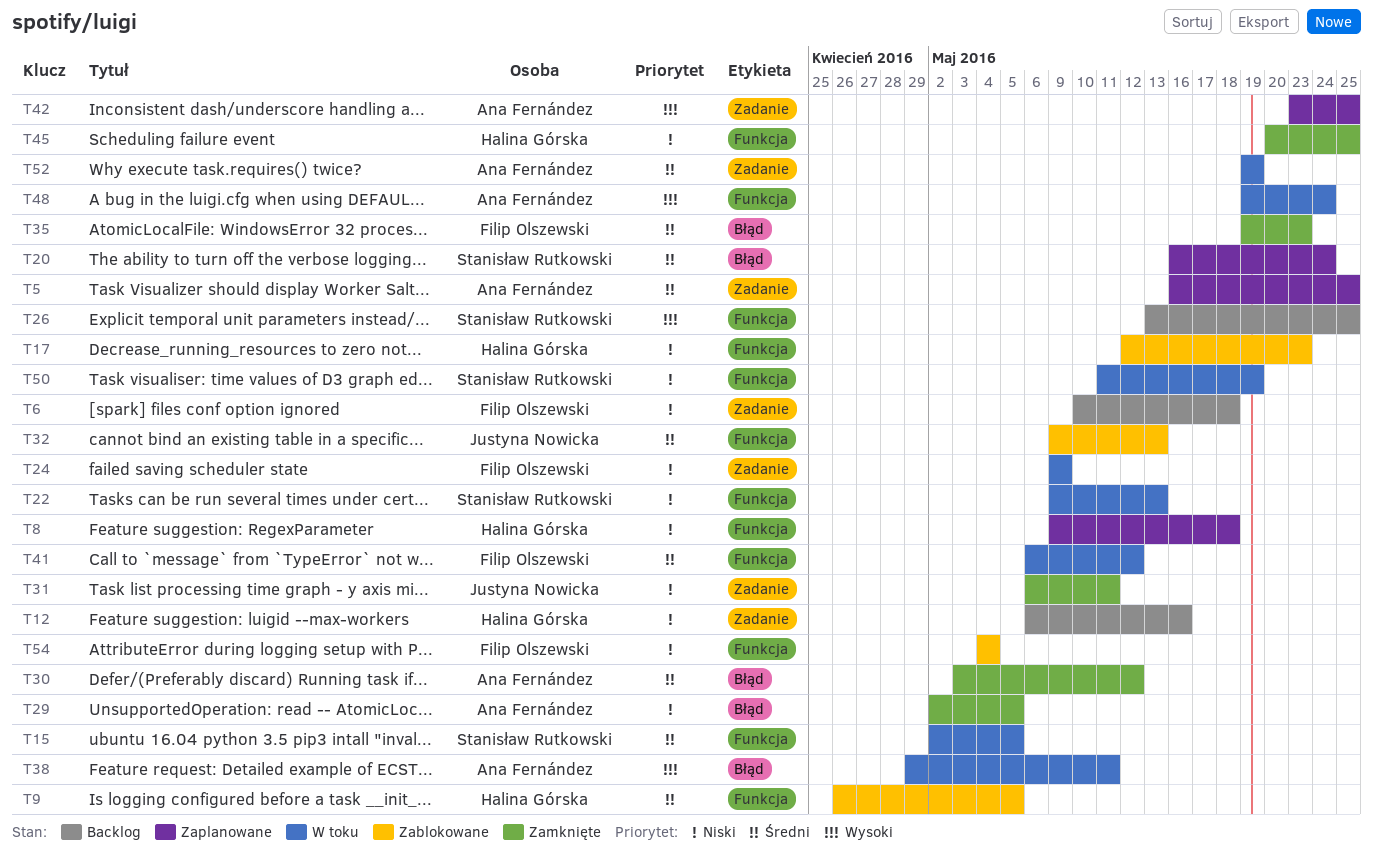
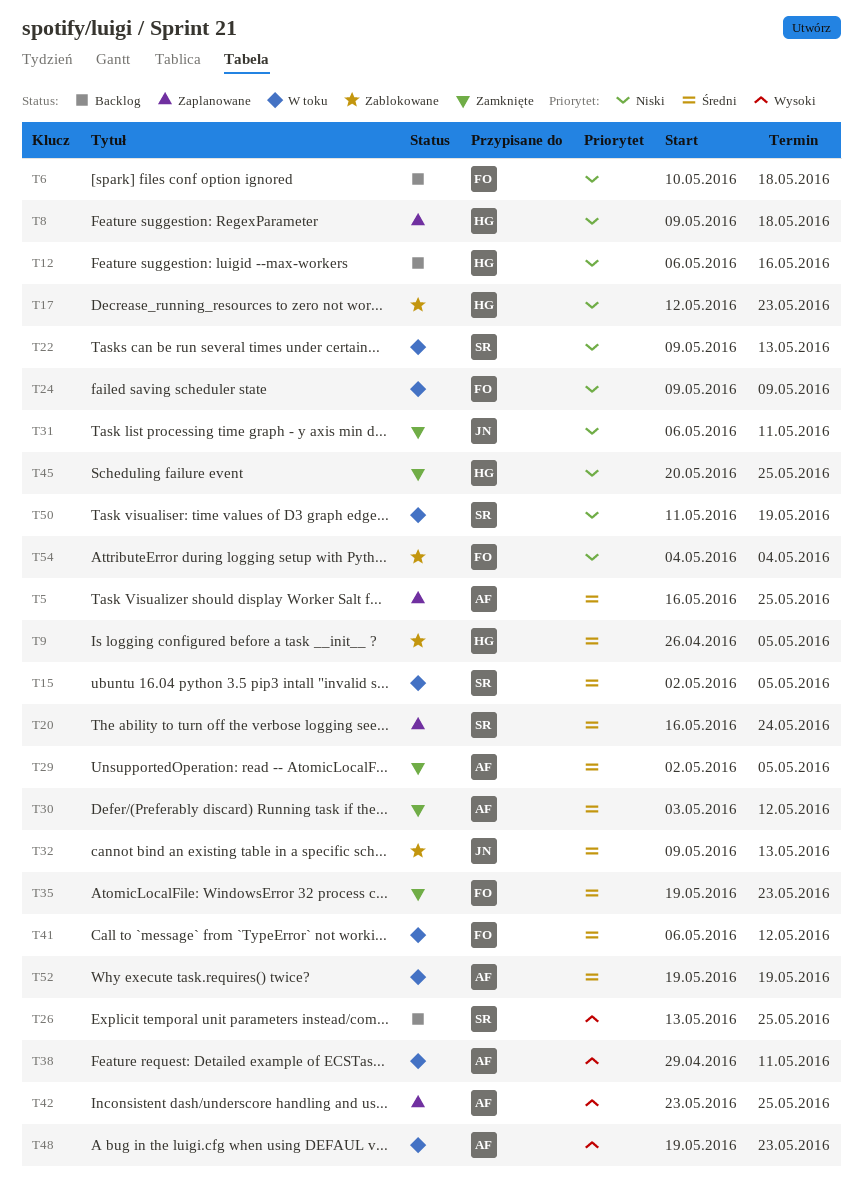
T29, priority: Niski -> Średni
T48, due: May 24 -> May 23

